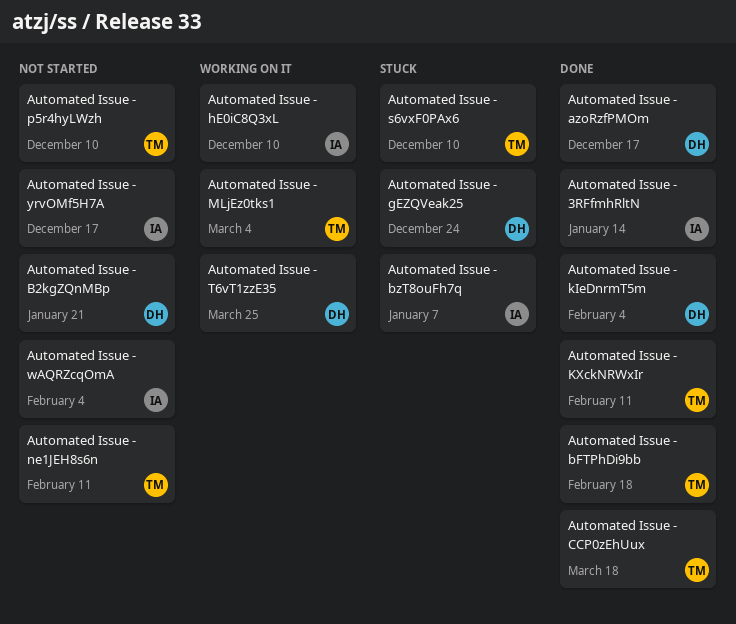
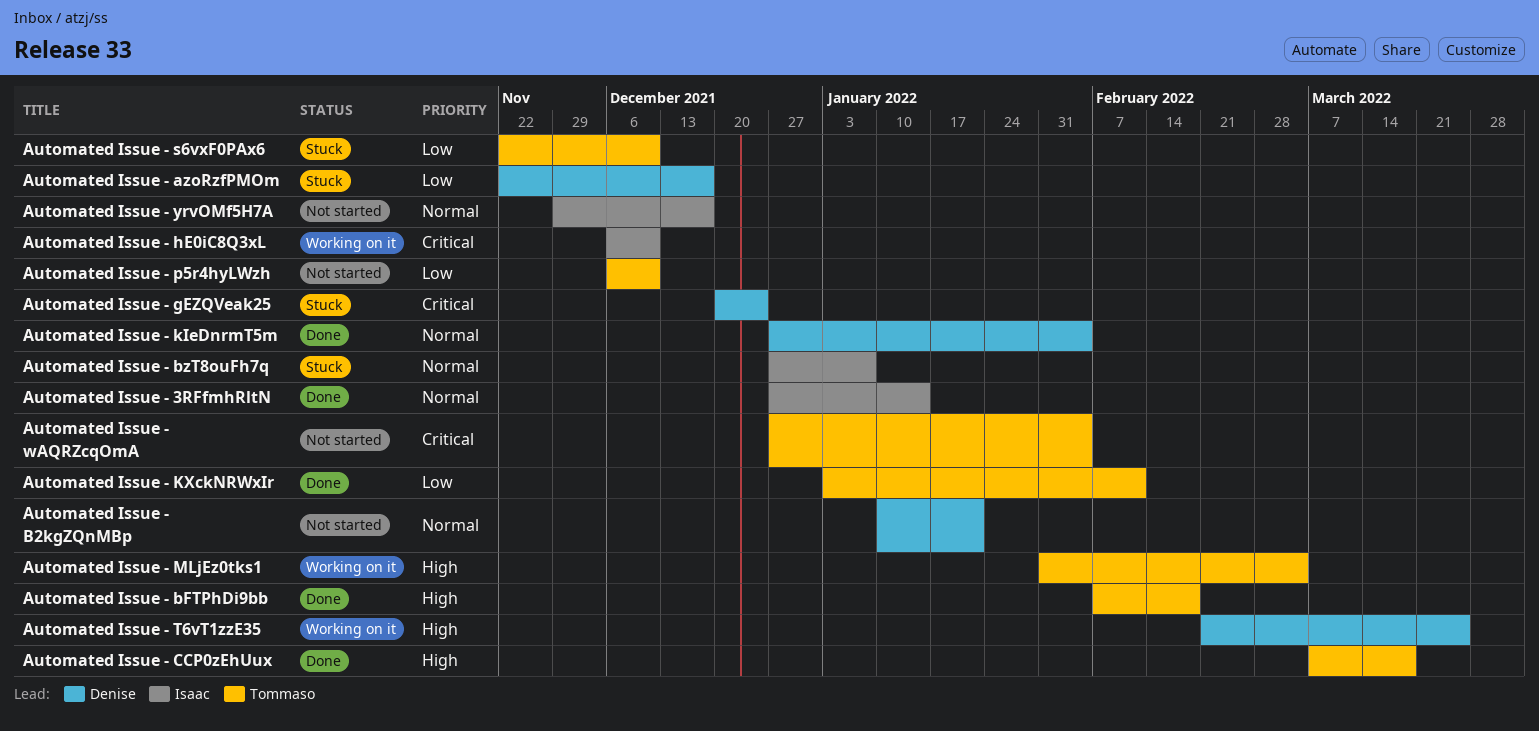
Automated Issue - azoRzfPMOm, status: Done -> Stuck
Automated Issue - ne1JEH8s6n: present -> none
Automated Issue - wAQRZcqOmA, owner: Isaac -> Tommaso

